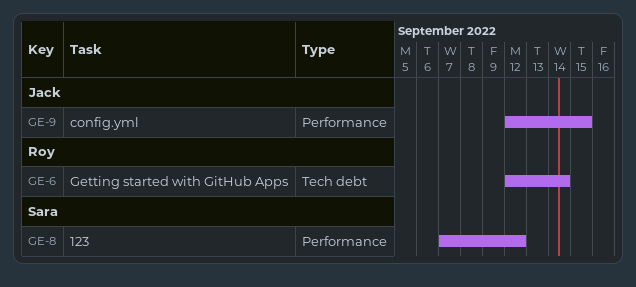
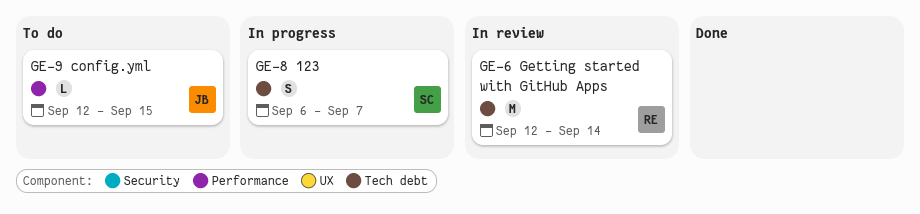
GE-8, label: Performance -> Tech debt
GE-8, start: Sep 7 -> Sep 6
GE-8, due: Sep 12 -> Sep 7

